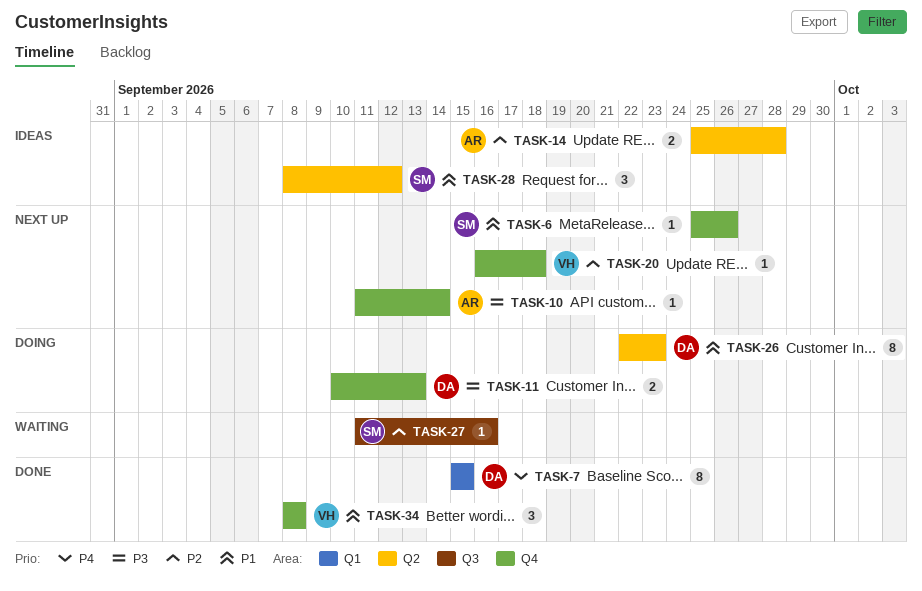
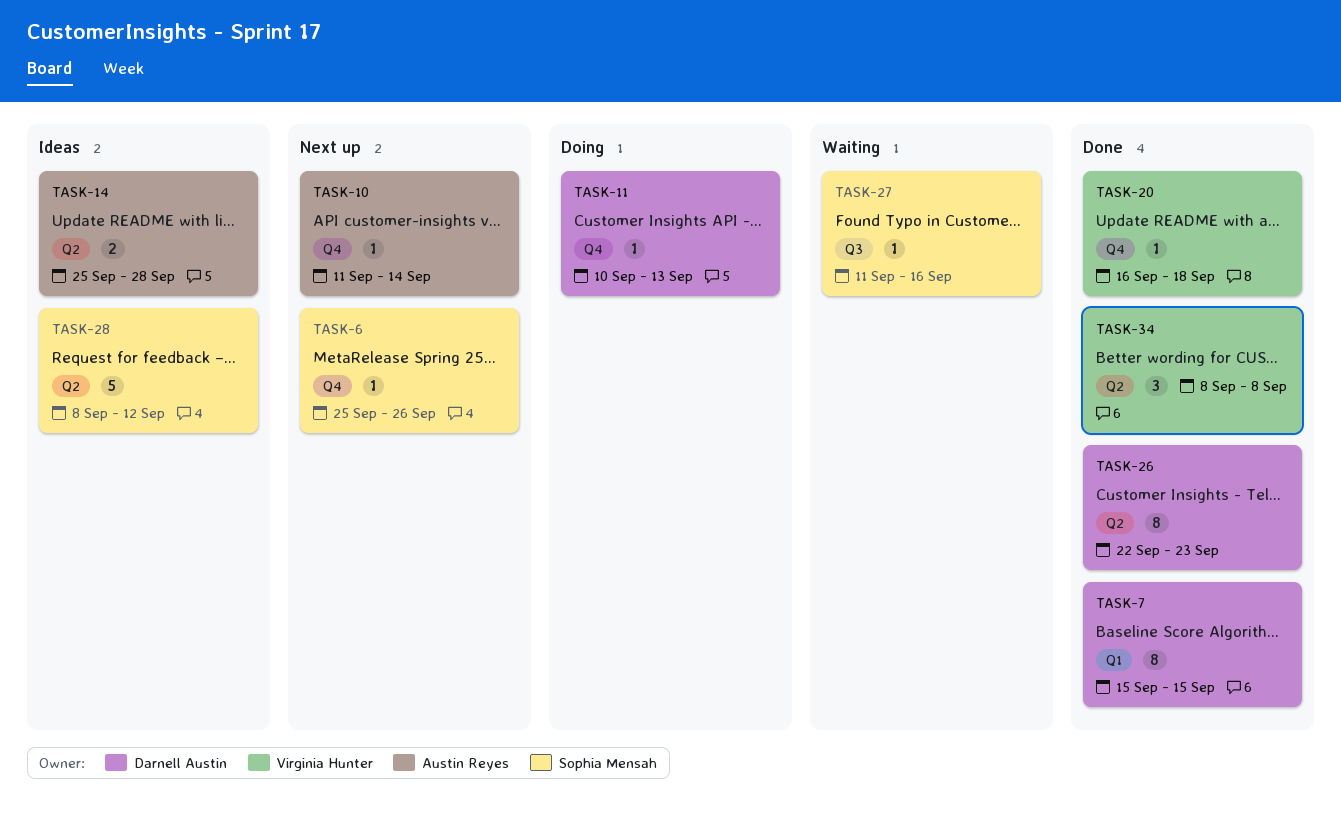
TASK-11, estimate: 2 -> 1
TASK-20, status: Next up -> Done
TASK-26, status: Doing -> Done
TASK-28, estimate: 3 -> 5
TASK-34, label: Q4 -> Q2

